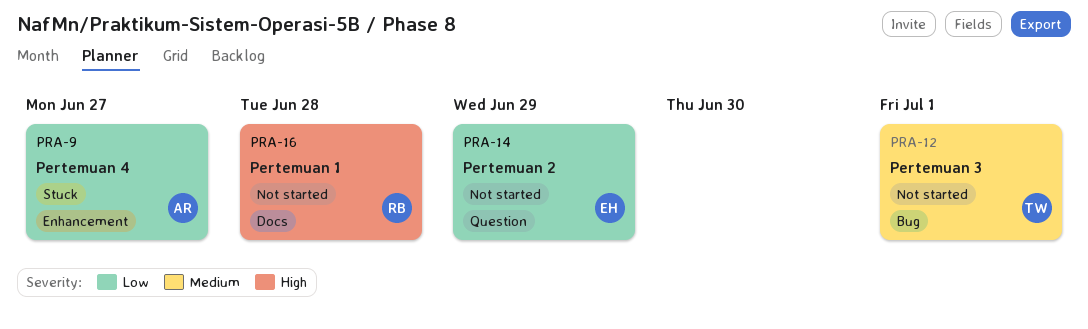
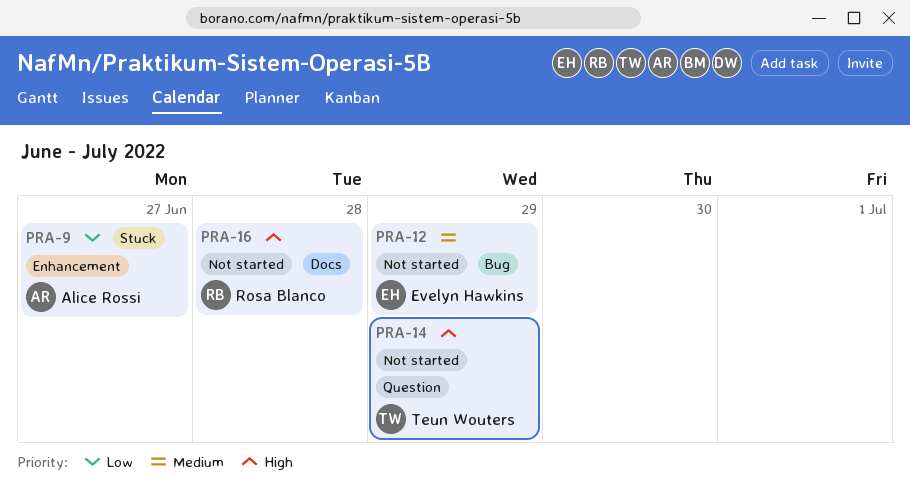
PRA-12, owner: Teun Wouters -> Evelyn Hawkins
PRA-12, due: Jul 1 -> Jun 29
PRA-14, owner: Evelyn Hawkins -> Teun Wouters
PRA-14, priority: Low -> High

